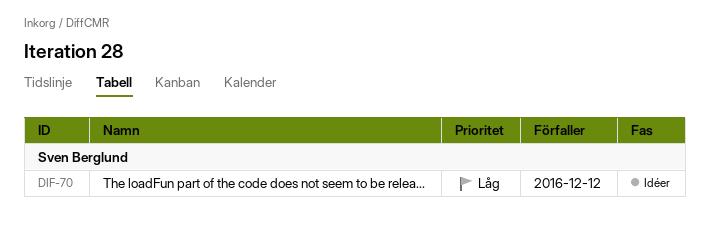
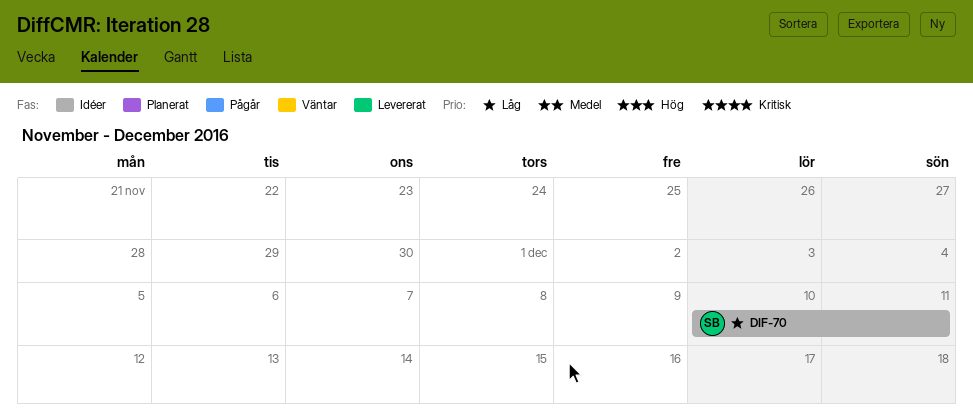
DIF-70, due: Dec 12 -> Dec 11

